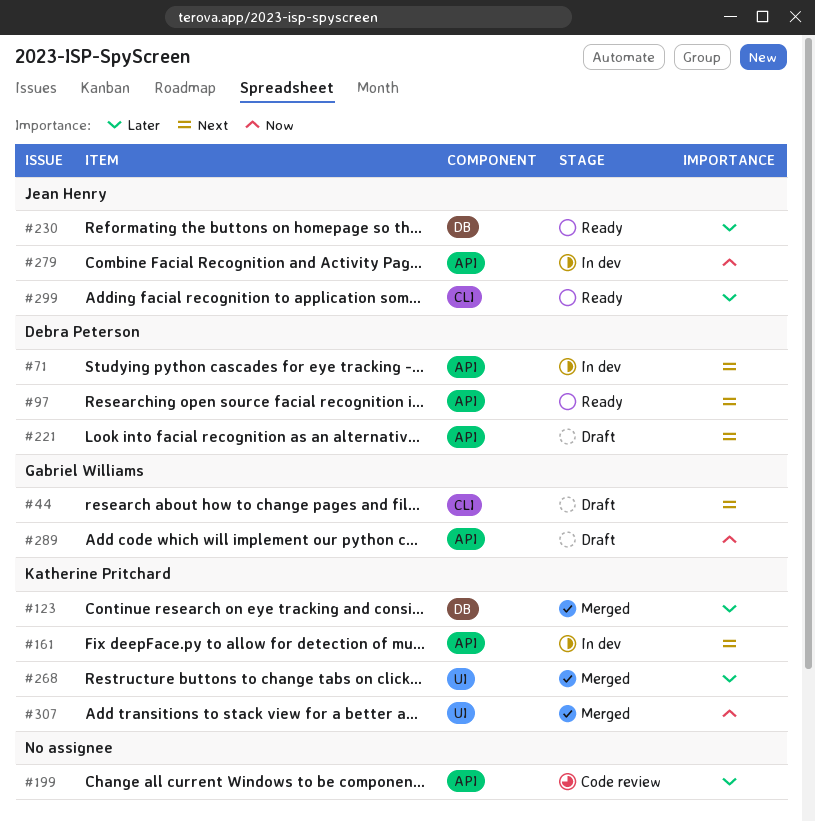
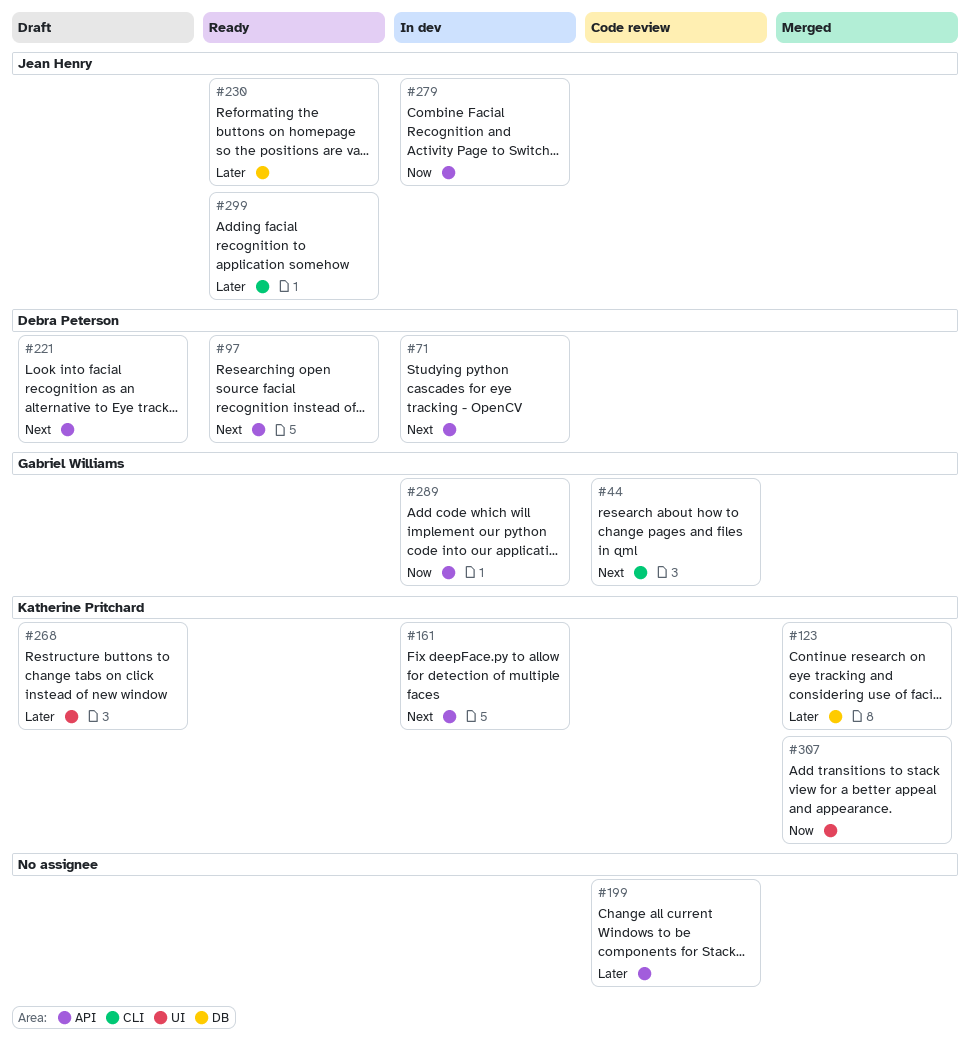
#44, status: Draft -> Code review
#268, status: Merged -> Draft
#289, status: Draft -> In dev

